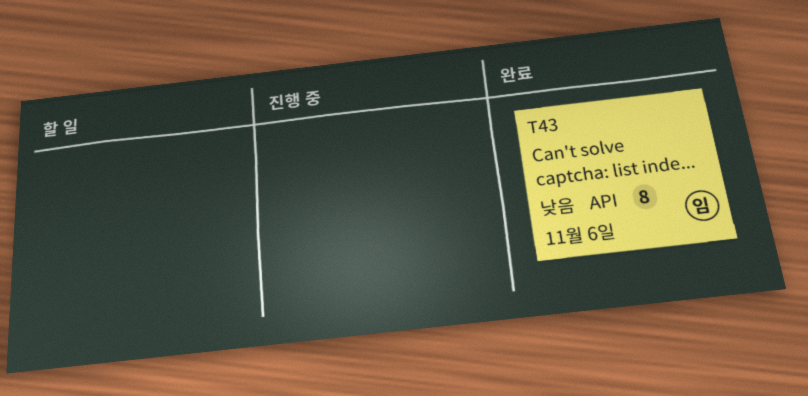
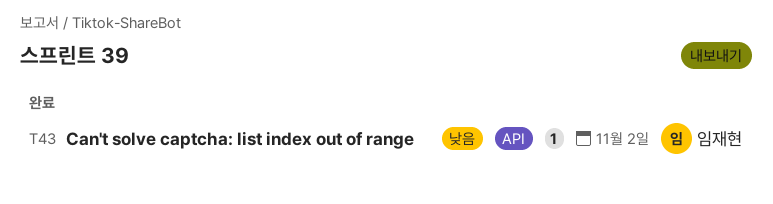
T43, estimate: 8 -> 1
T43, due: Nov 6 -> Nov 2

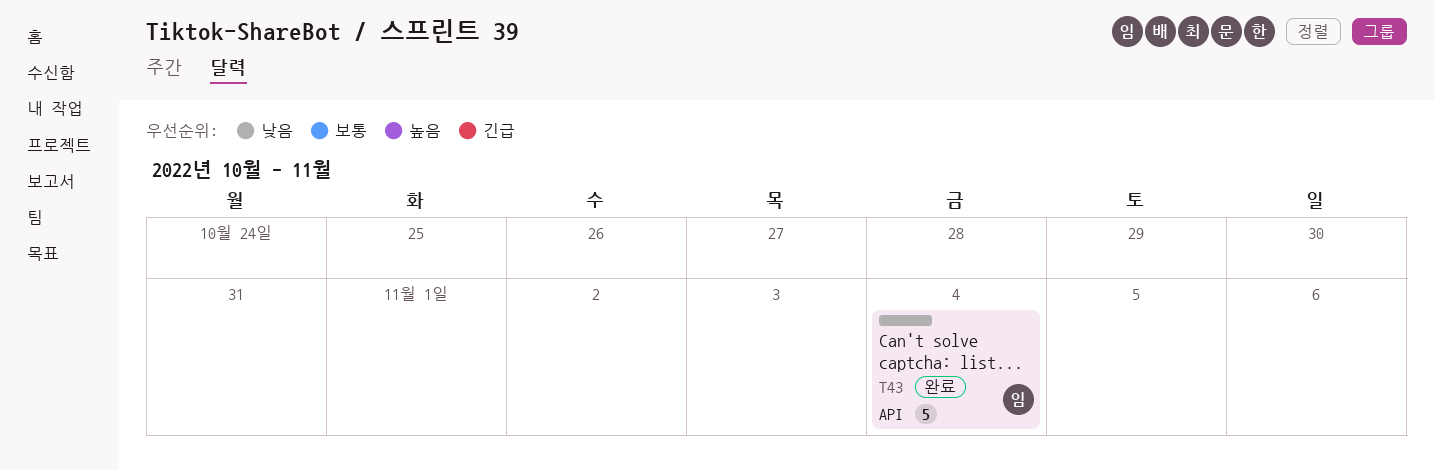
T43, estimate: 1 -> 5
T43, due: Nov 2 -> Nov 4

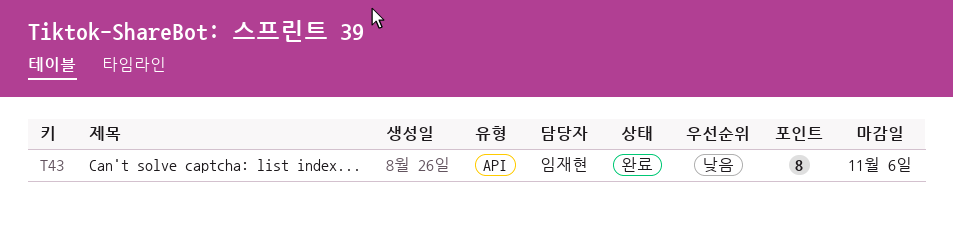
T43, estimate: 5 -> 8
T43, due: Nov 4 -> Nov 6

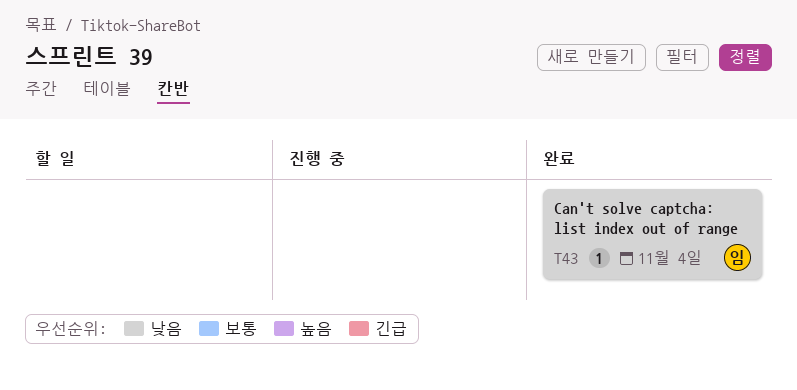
T43, estimate: 8 -> 1
T43, due: Nov 6 -> Nov 4

